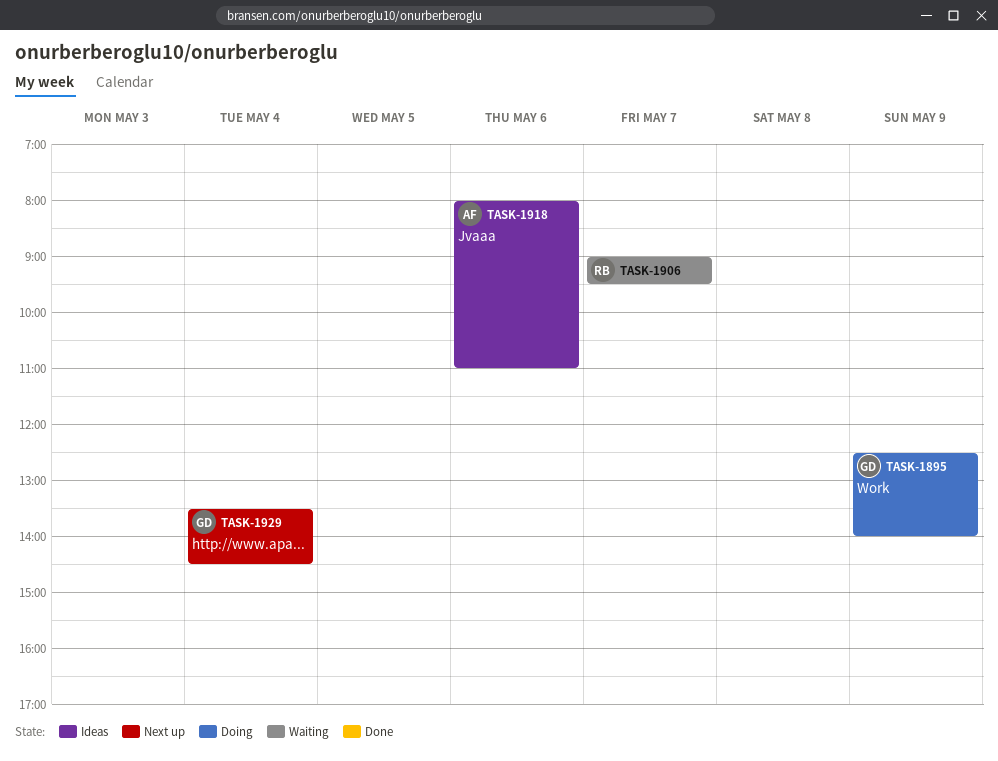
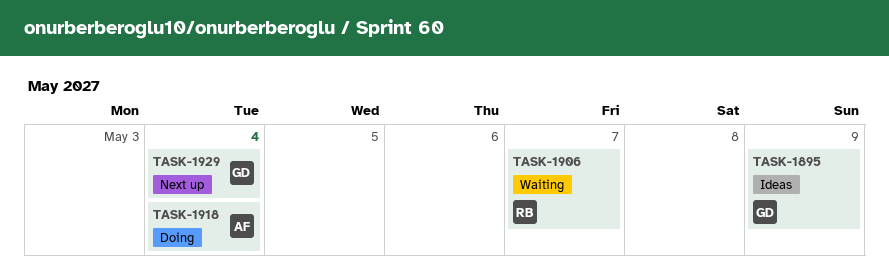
TASK-1895, status: Doing -> Ideas
TASK-1918, status: Ideas -> Doing
TASK-1918, day: May 6 -> May 4

